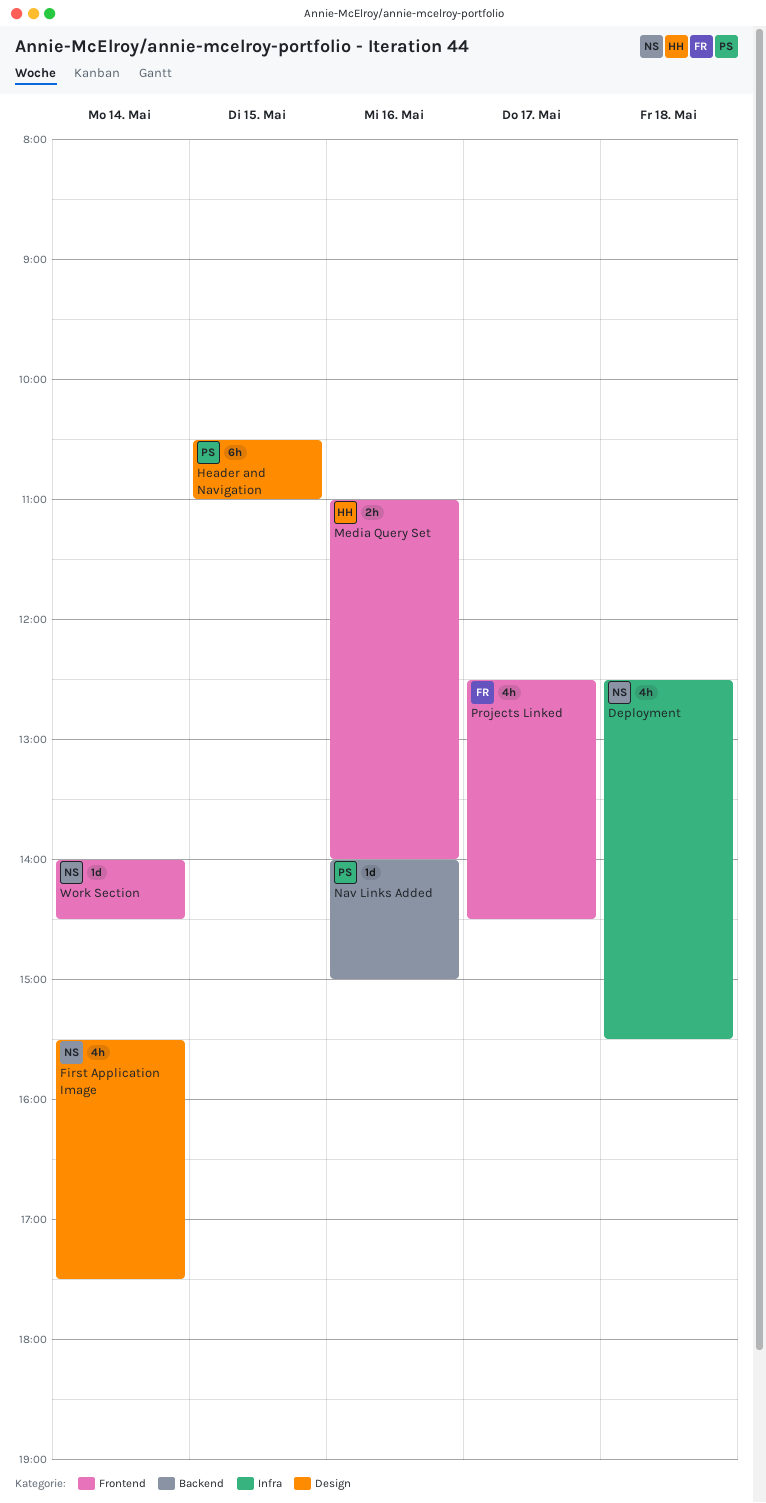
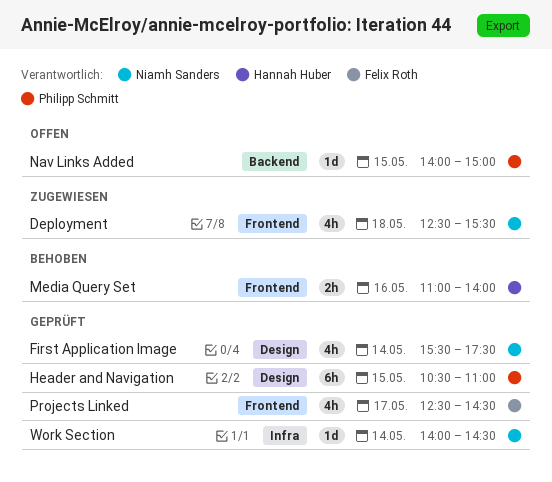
Deployment, label: Infra -> Frontend
Nav Links Added, day: May 16 -> May 15
Work Section, label: Frontend -> Infra

